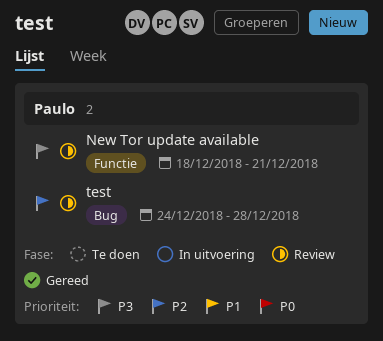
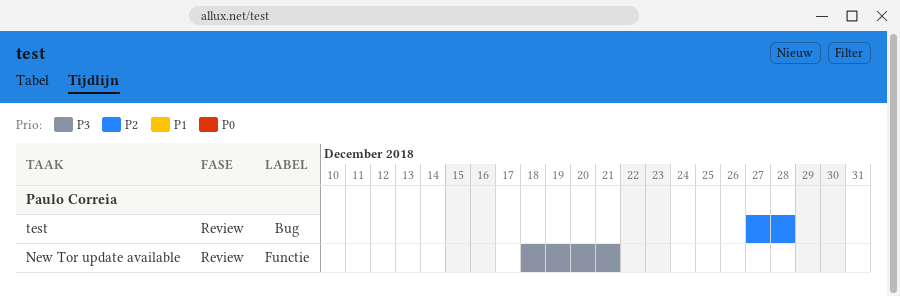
test, start: Dec 24 -> Dec 27

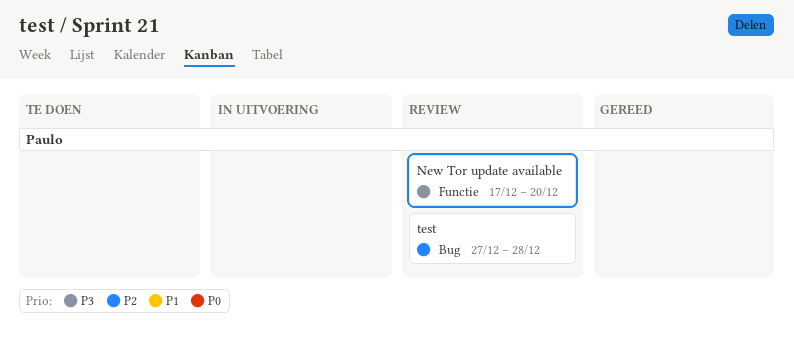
New Tor update available, start: Dec 18 -> Dec 17
New Tor update available, due: Dec 21 -> Dec 20

